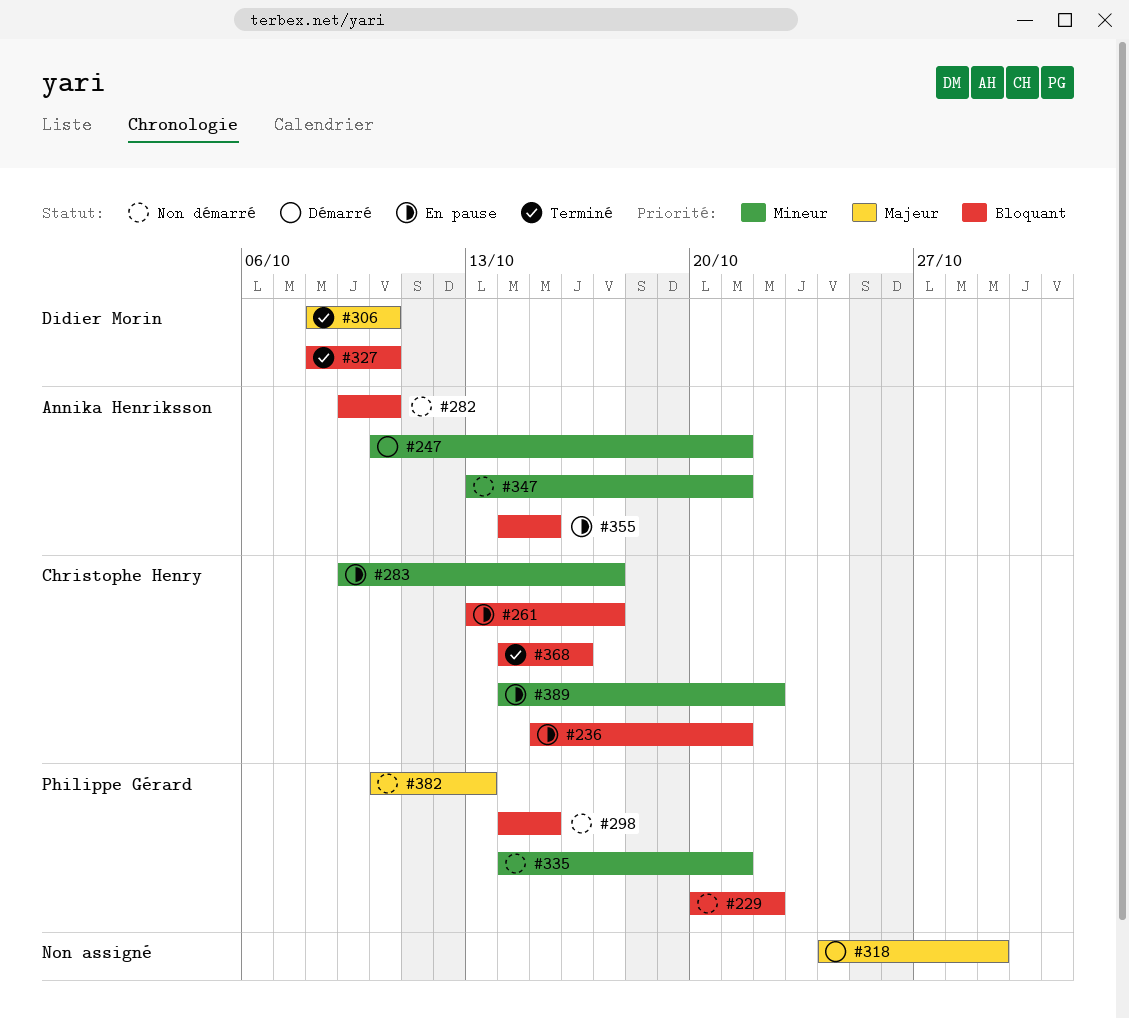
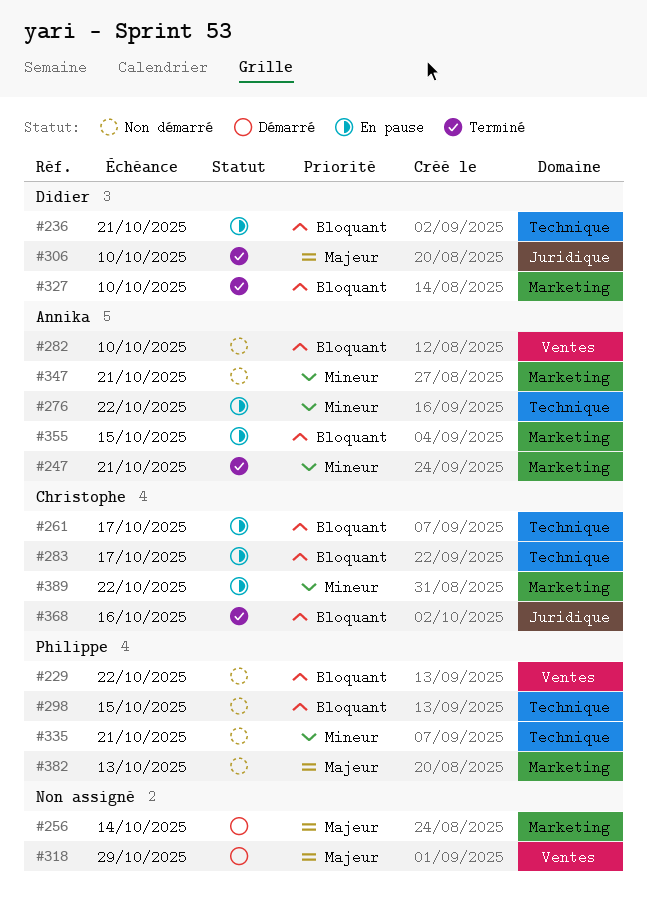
#236, owner: Christophe Henry -> Didier Morin
#247, status: Démarré -> Terminé
#256: none -> present
#276: none -> present
#283, priority: Mineur -> Bloquant

